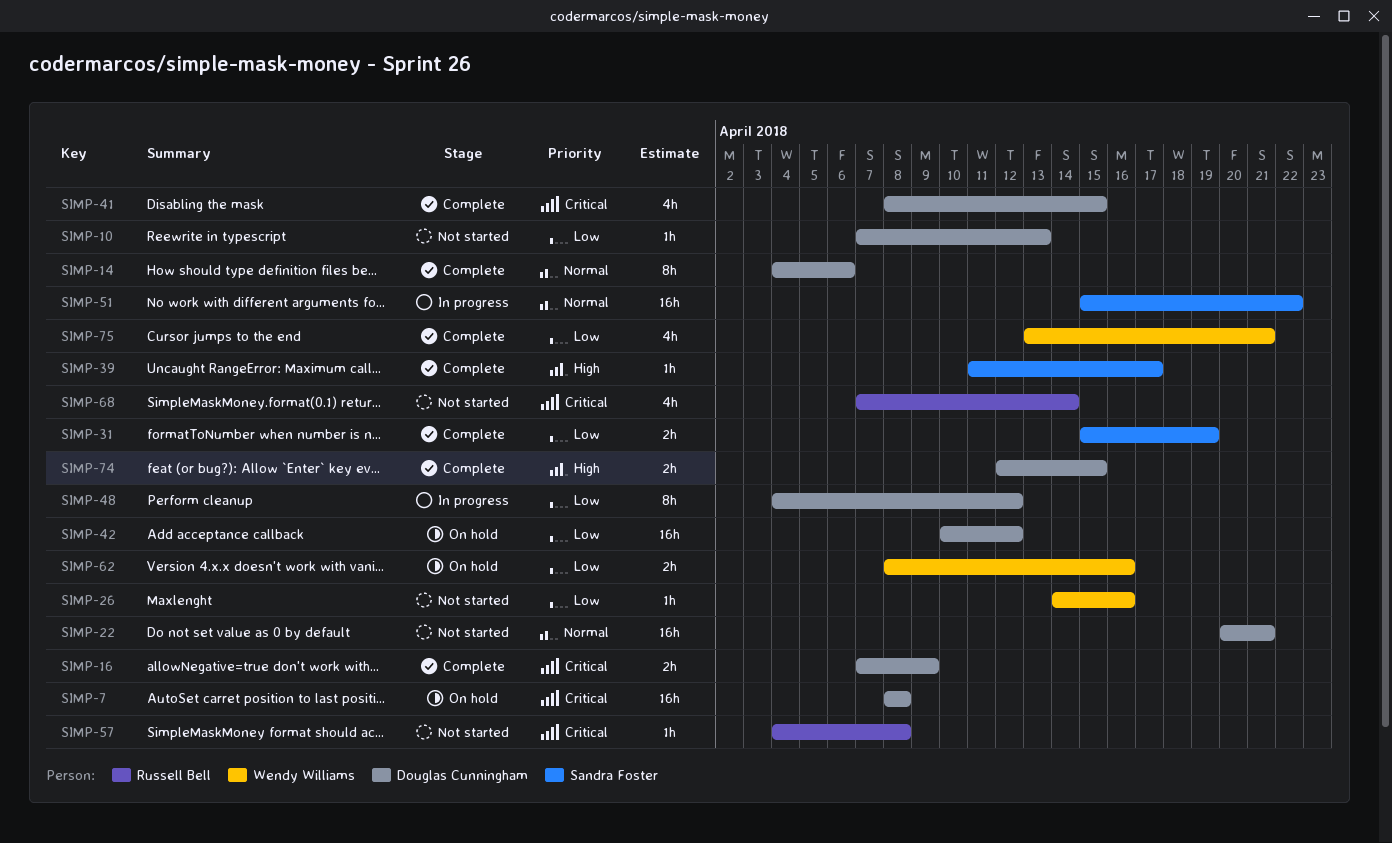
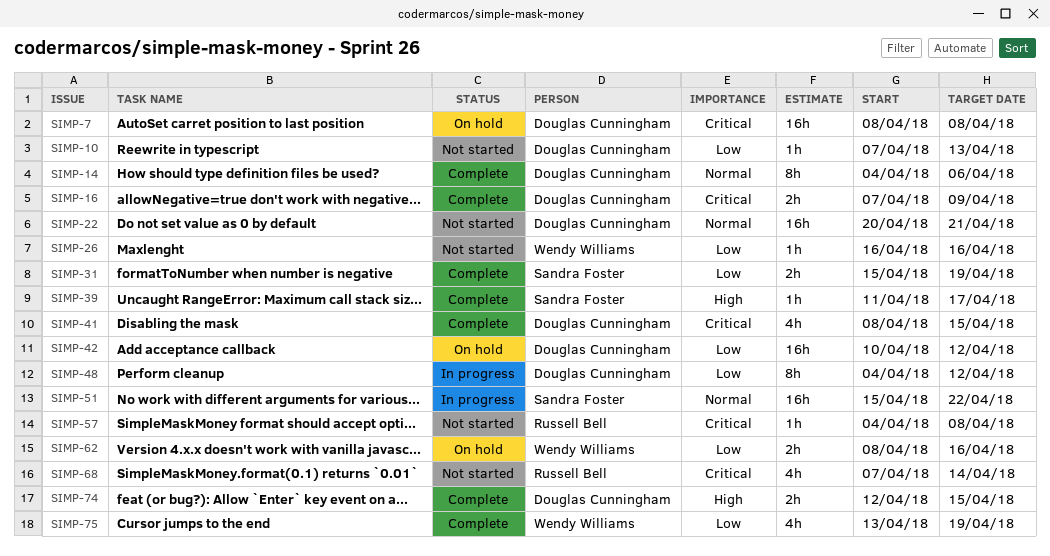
SIMP-26, start: Apr 14 -> Apr 16
SIMP-75, due: Apr 21 -> Apr 19

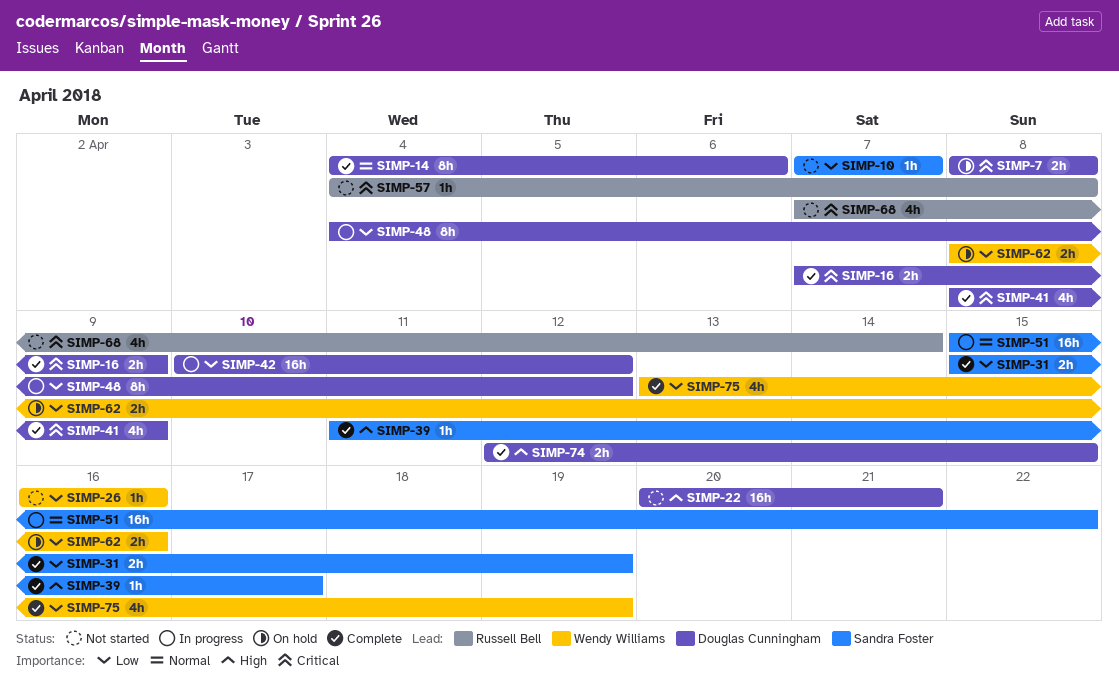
SIMP-7, estimate: 16h -> 2h
SIMP-10, owner: Douglas Cunningham -> Sandra Foster
SIMP-10, due: Apr 13 -> Apr 7
SIMP-22, priority: Normal -> High
SIMP-41, due: Apr 15 -> Apr 9
SIMP-42, status: On hold -> In progress

